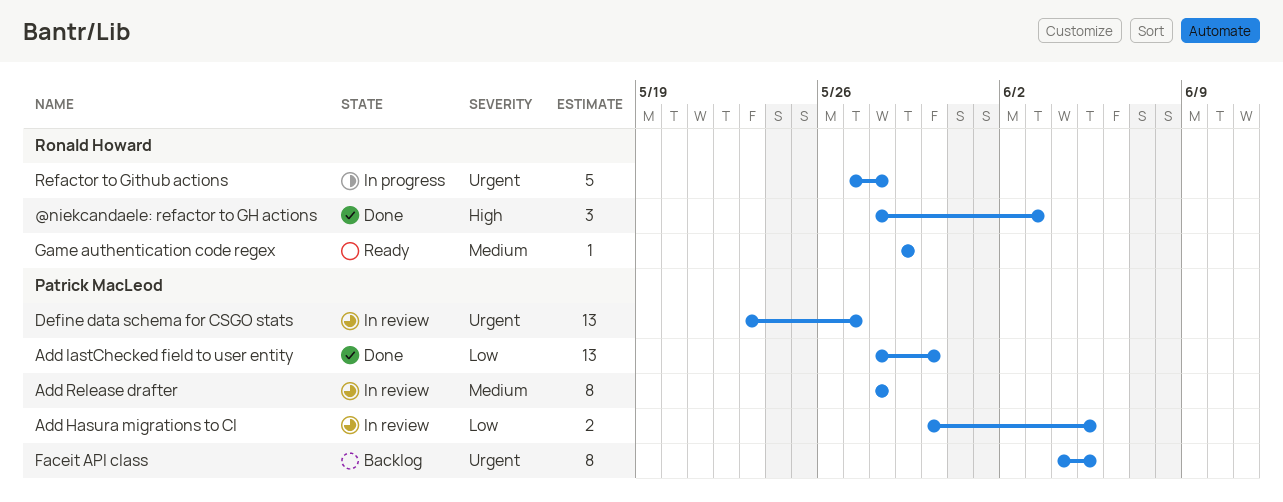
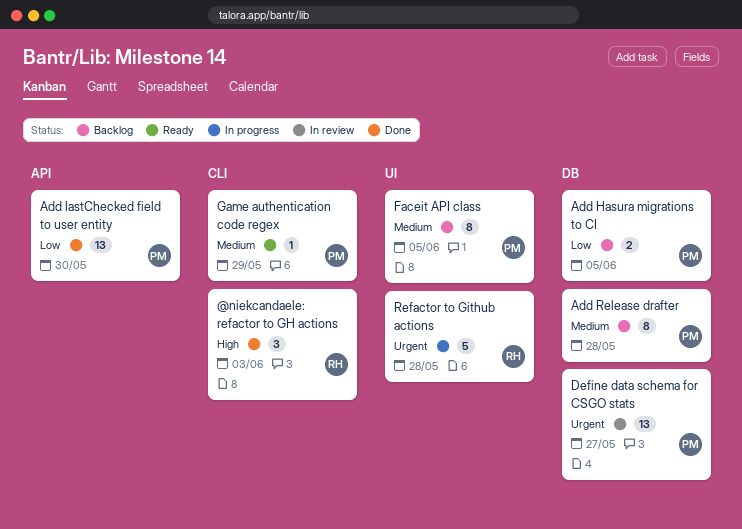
Add Hasura migrations to CI, status: In review -> Backlog
Add Release drafter, status: In review -> Backlog
Faceit API class, priority: Urgent -> Medium
Game authentication code regex, owner: Ronald Howard -> Patrick MacLeod

